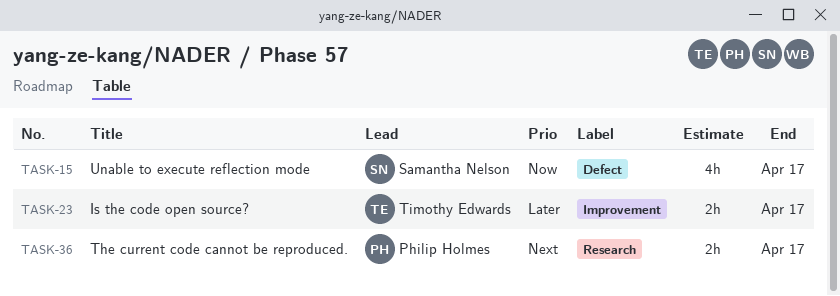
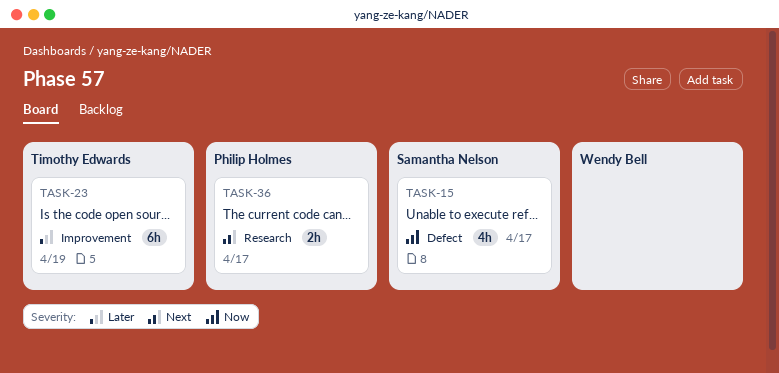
TASK-23, estimate: 2h -> 6h
TASK-23, due: Apr 17 -> Apr 19

